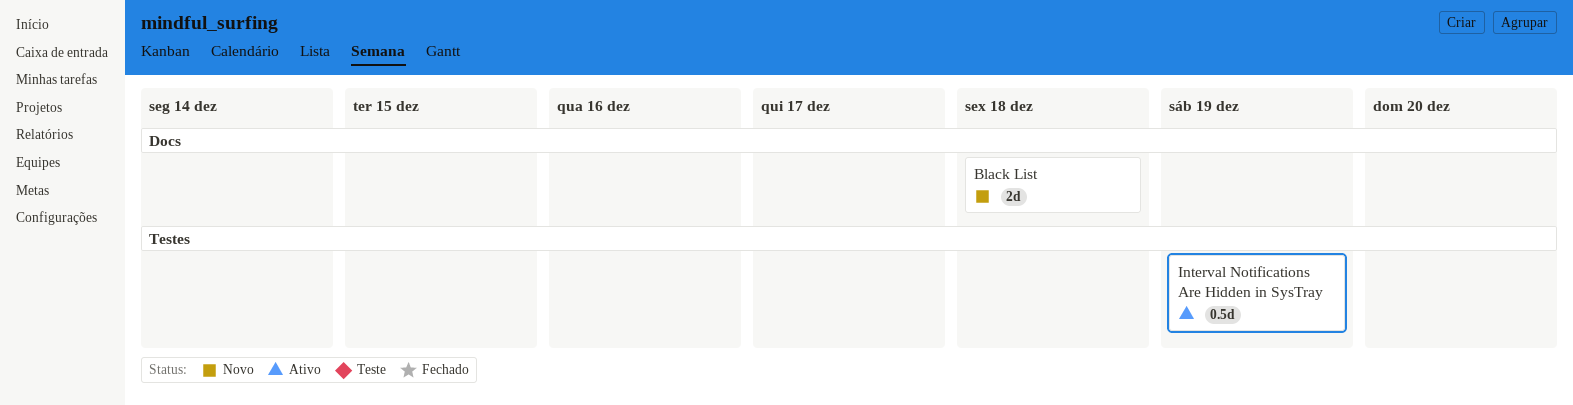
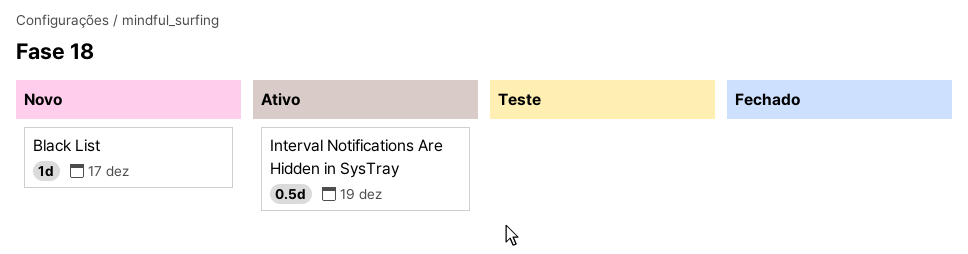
Black List, estimate: 2d -> 1d
Black List, due: Dec 18 -> Dec 17

